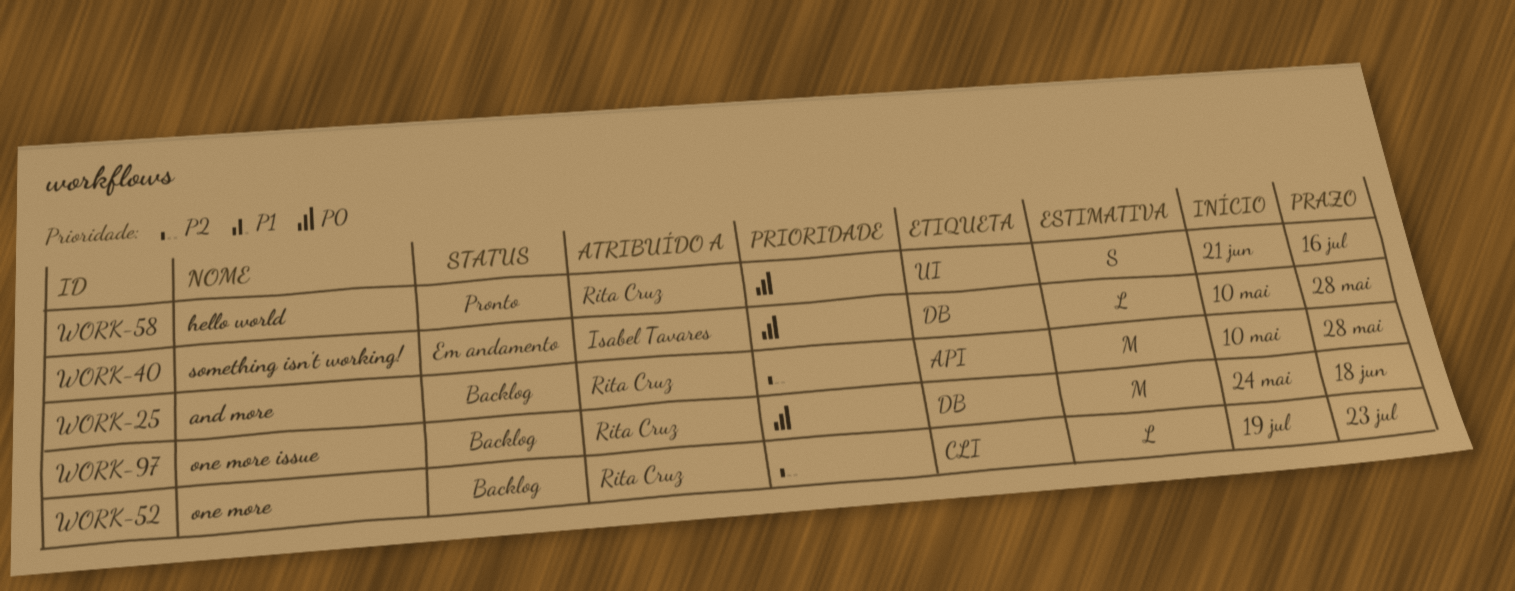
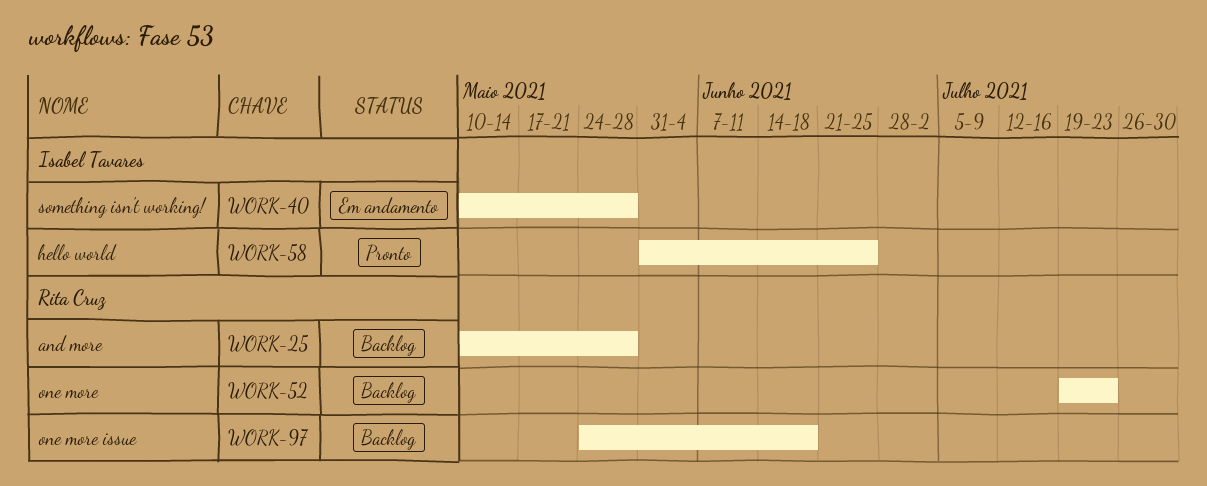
WORK-58, owner: Rita Cruz -> Isabel Tavares
WORK-58, start: Jun 21 -> May 31
WORK-58, due: Jul 16 -> Jun 25

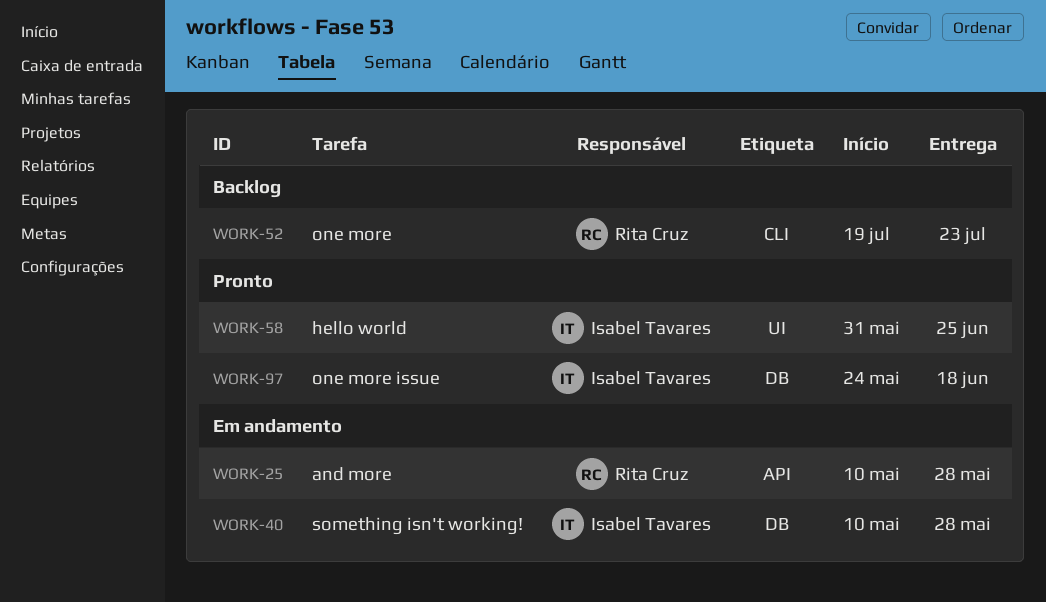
WORK-25, status: Backlog -> Em andamento
WORK-97, status: Backlog -> Pronto
WORK-97, owner: Rita Cruz -> Isabel Tavares

